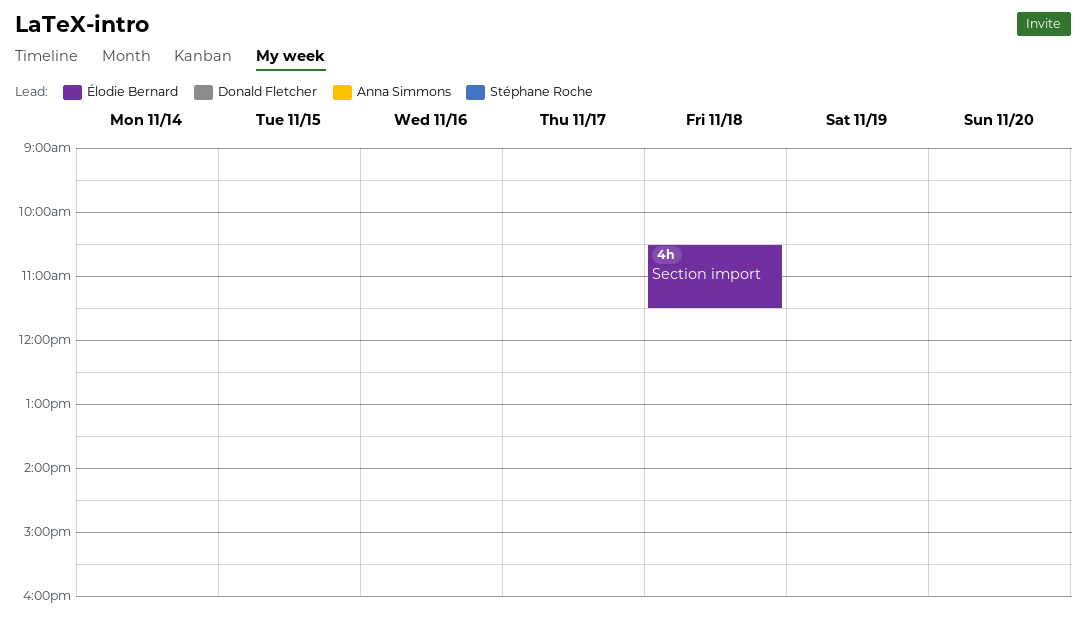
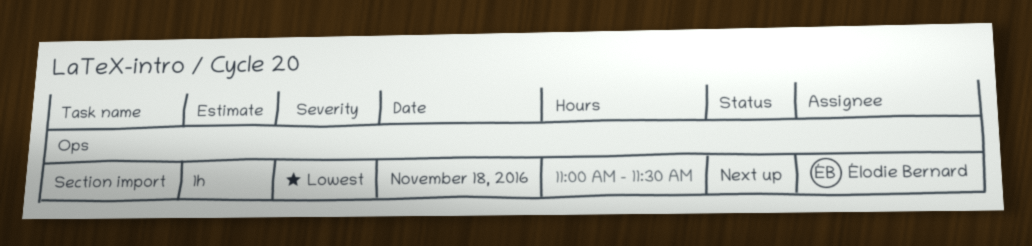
Section import, estimate: 4h -> 1h
Section import, begins: 10:30 -> 11:00

